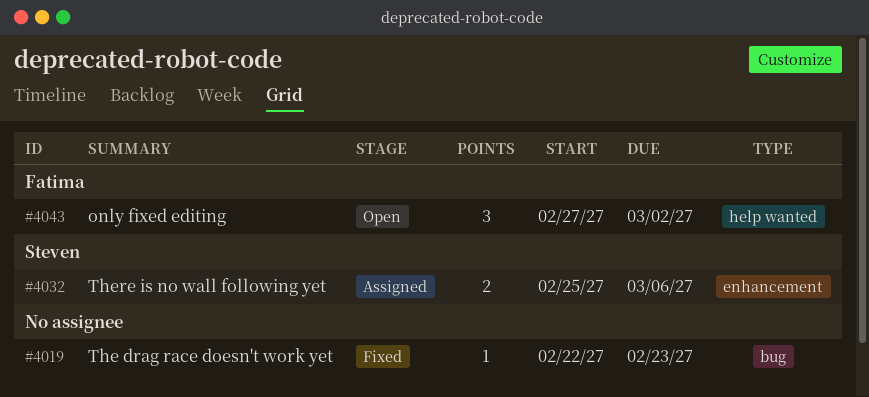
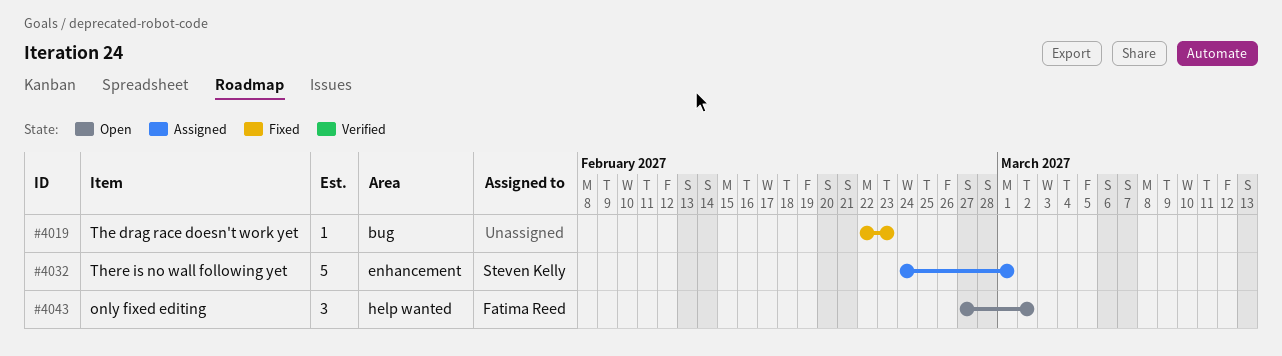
#4032, estimate: 2 -> 5
#4032, start: Feb 25 -> Feb 24
#4032, due: Mar 6 -> Mar 1

